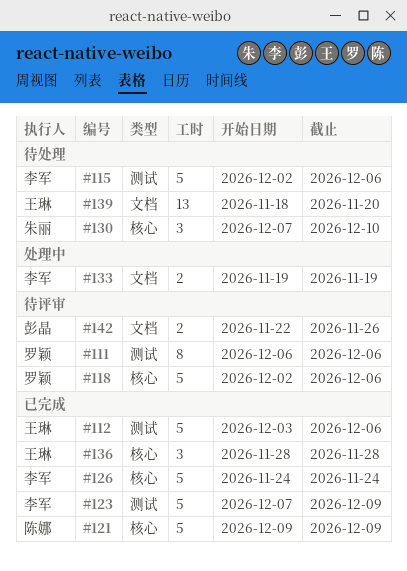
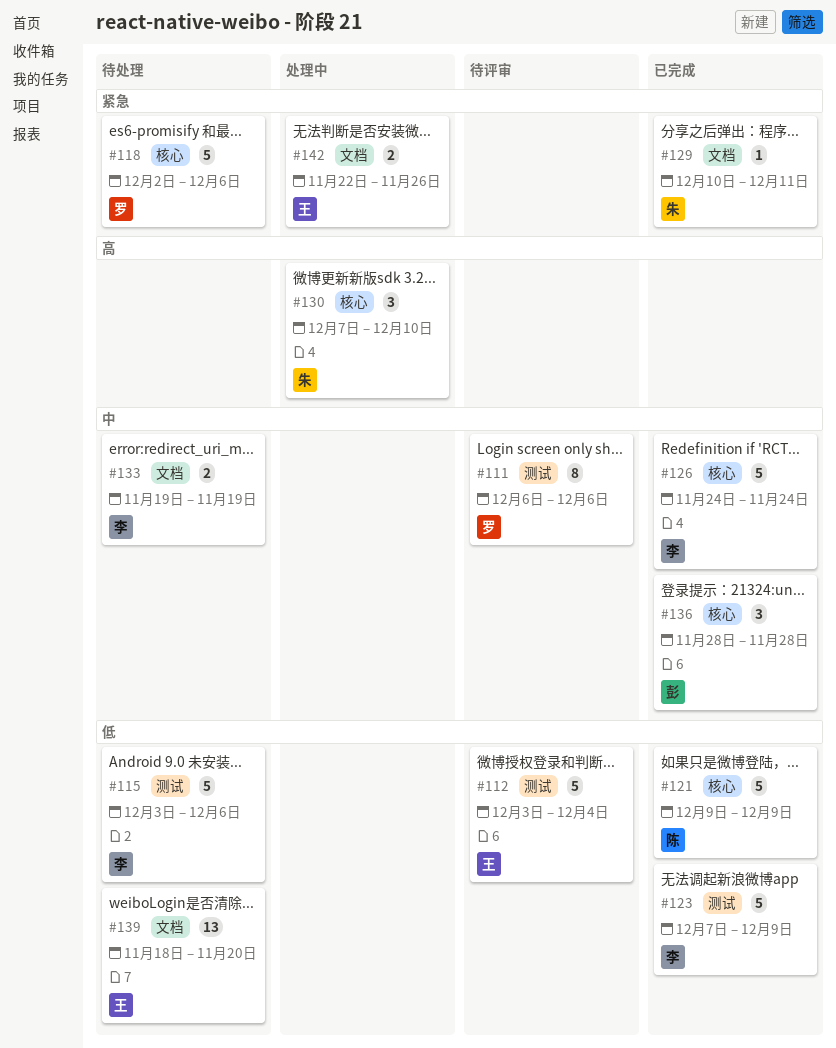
#112, status: 已完成 -> 待评审
#112, due: Dec 6 -> Dec 4
#115, start: Dec 2 -> Dec 3
#118, status: 待评审 -> 待处理
#129: none -> present
#130, status: 待处理 -> 处理中
#133, status: 处理中 -> 待处理
#136, owner: 王琳 -> 彭晶
#142, status: 待评审 -> 处理中
#142, owner: 彭晶 -> 王琳

